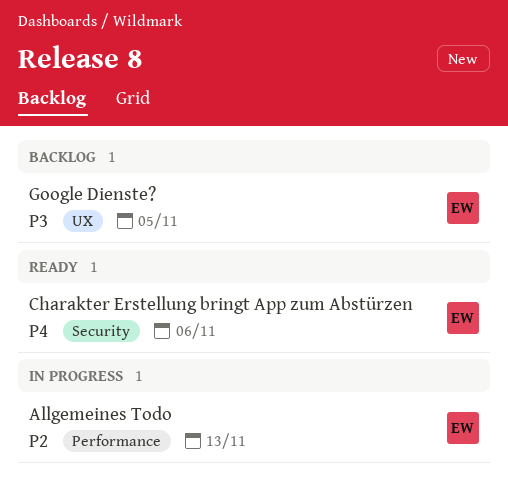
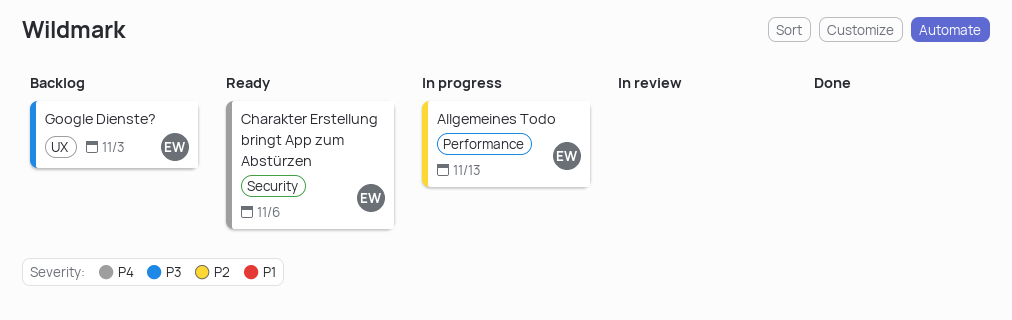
Google Dienste?, due: Nov 5 -> Nov 3

